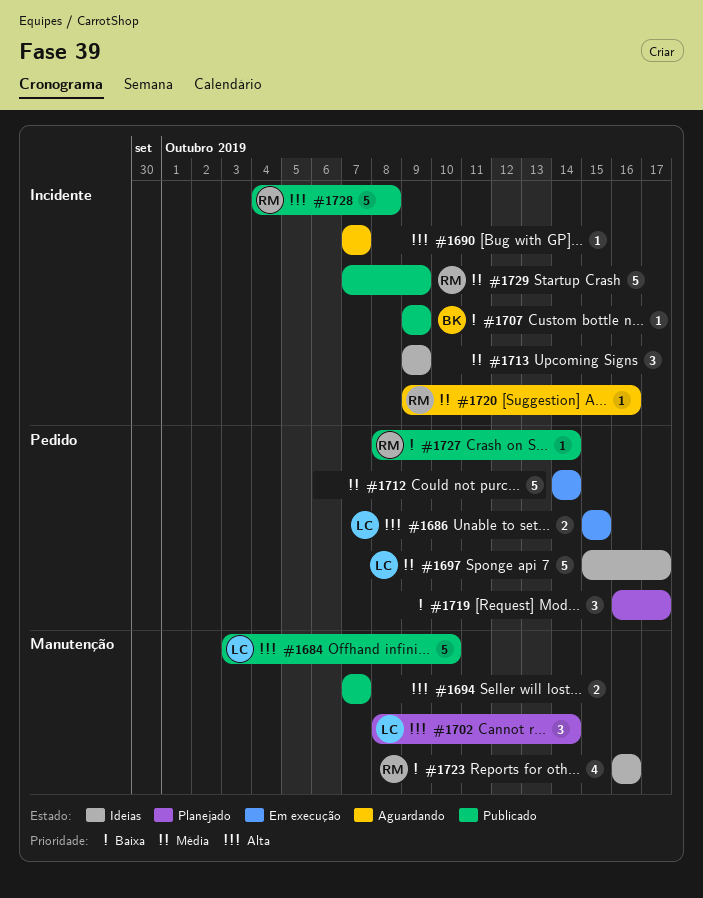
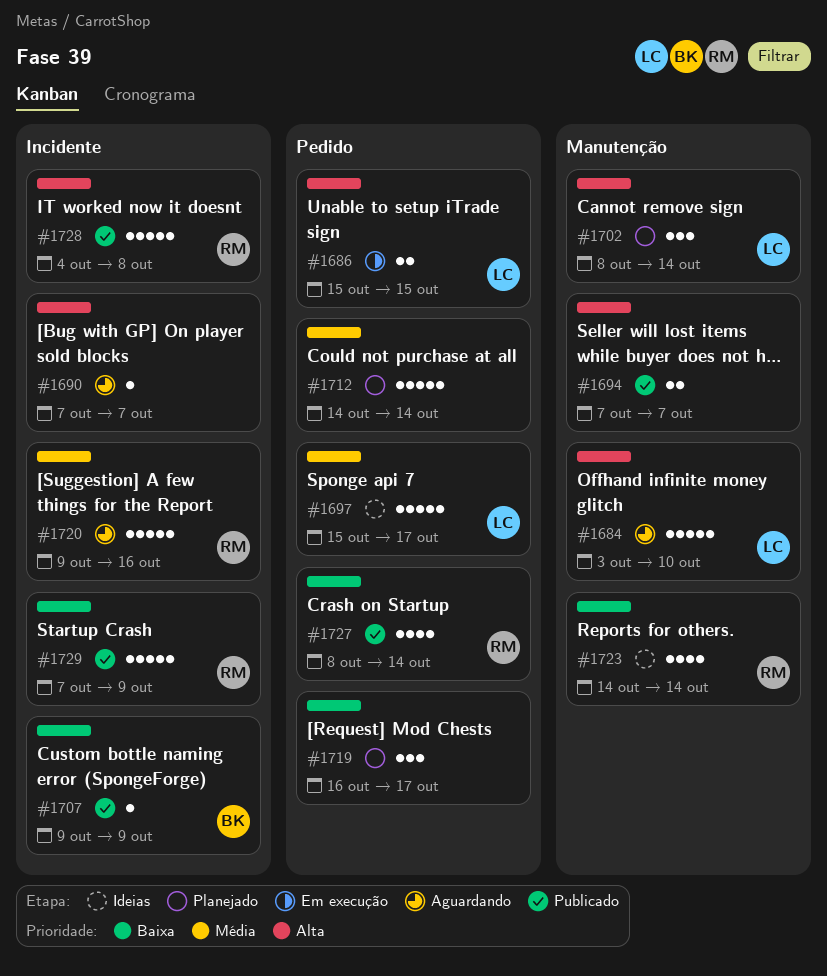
#1684, status: Publicado -> Aguardando
#1712, status: Em execução -> Planejado
#1713: present -> none
#1720, estimate: 1 -> 5
#1723, start: Oct 16 -> Oct 14
#1723, due: Oct 16 -> Oct 14
#1727, estimate: 1 -> 4
#1729, priority: Média -> Baixa

